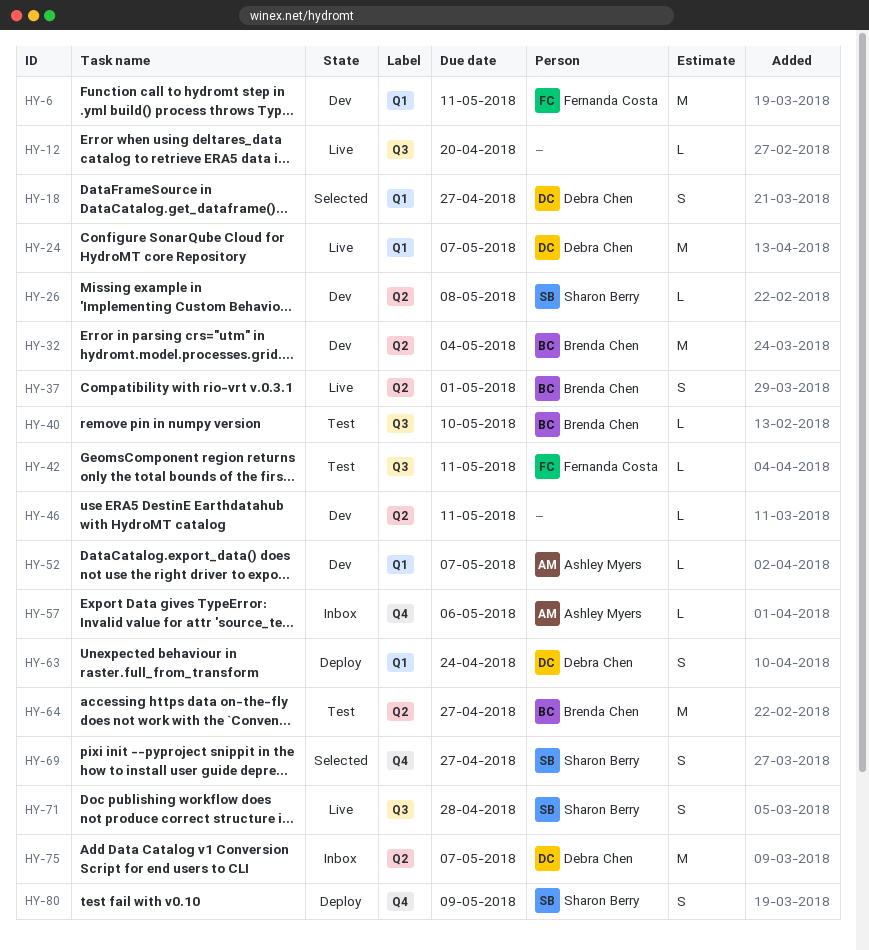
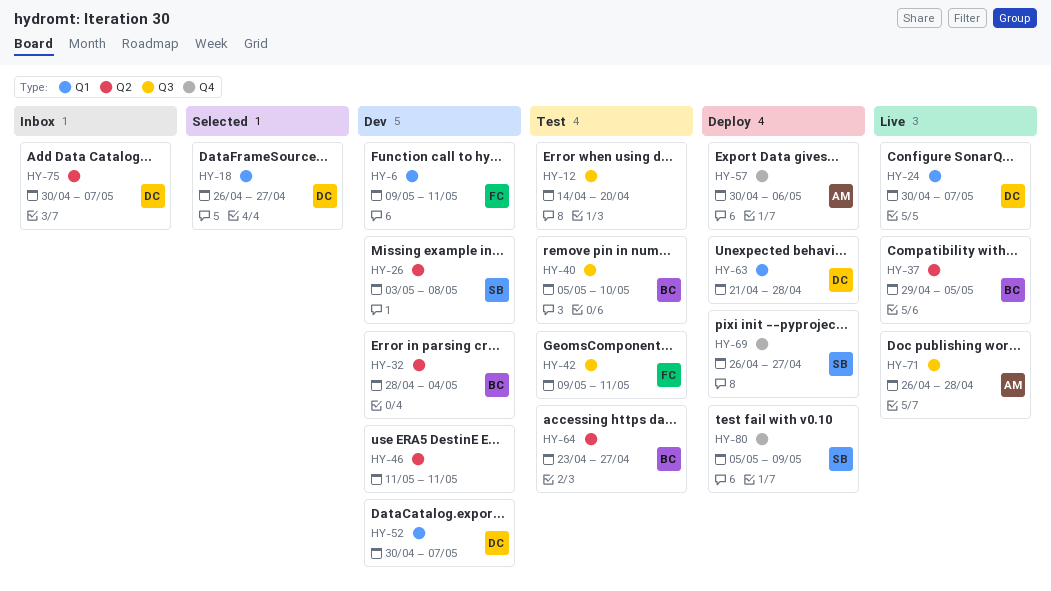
HY-12, status: Live -> Test
HY-37, due: May 1 -> May 5
HY-52, owner: Ashley Myers -> Debra Chen
HY-57, status: Inbox -> Deploy
HY-63, due: Apr 24 -> Apr 28
HY-69, status: Selected -> Deploy
HY-71, owner: Sharon Berry -> Ashley Myers

